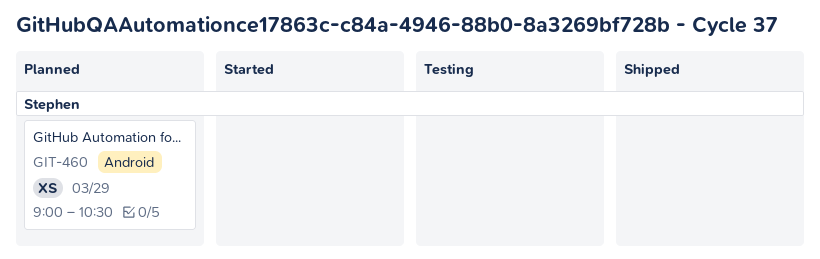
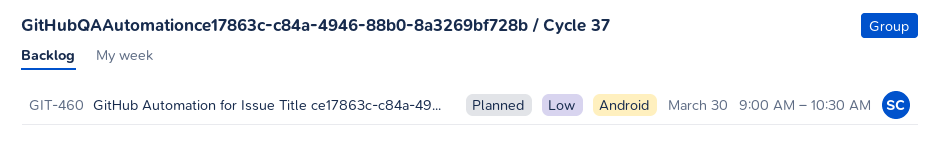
GIT-460, day: Mar 29 -> Mar 30

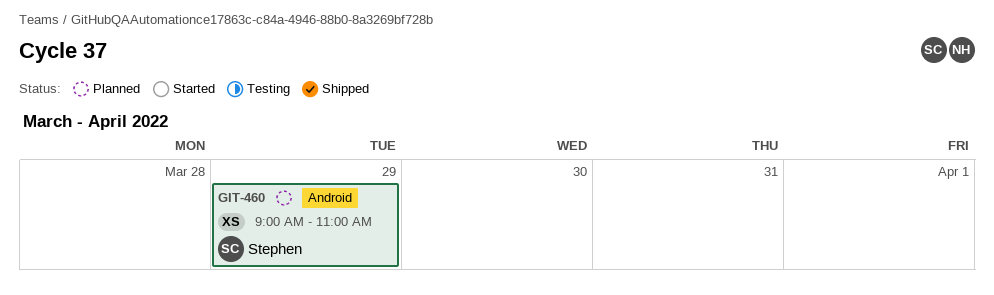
GIT-460, day: Mar 30 -> Mar 29
GIT-460, ends: 10:30 -> 11:00

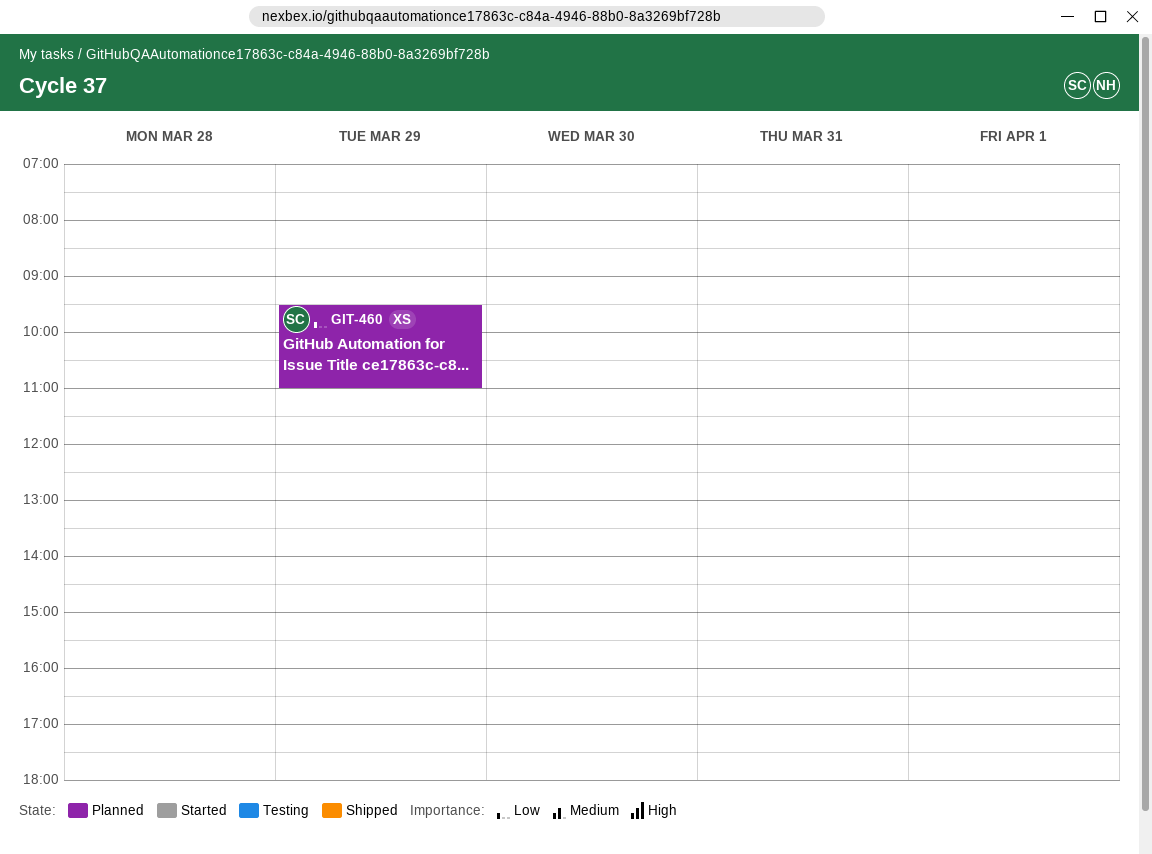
GIT-460, begins: 09:00 -> 09:30

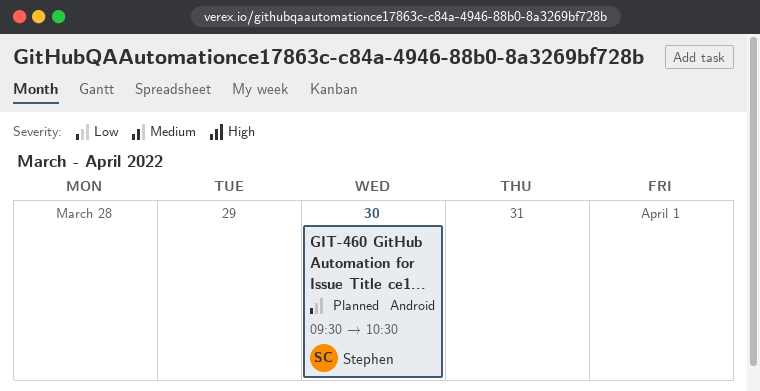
GIT-460, day: Mar 29 -> Mar 30
GIT-460, ends: 11:00 -> 10:30

